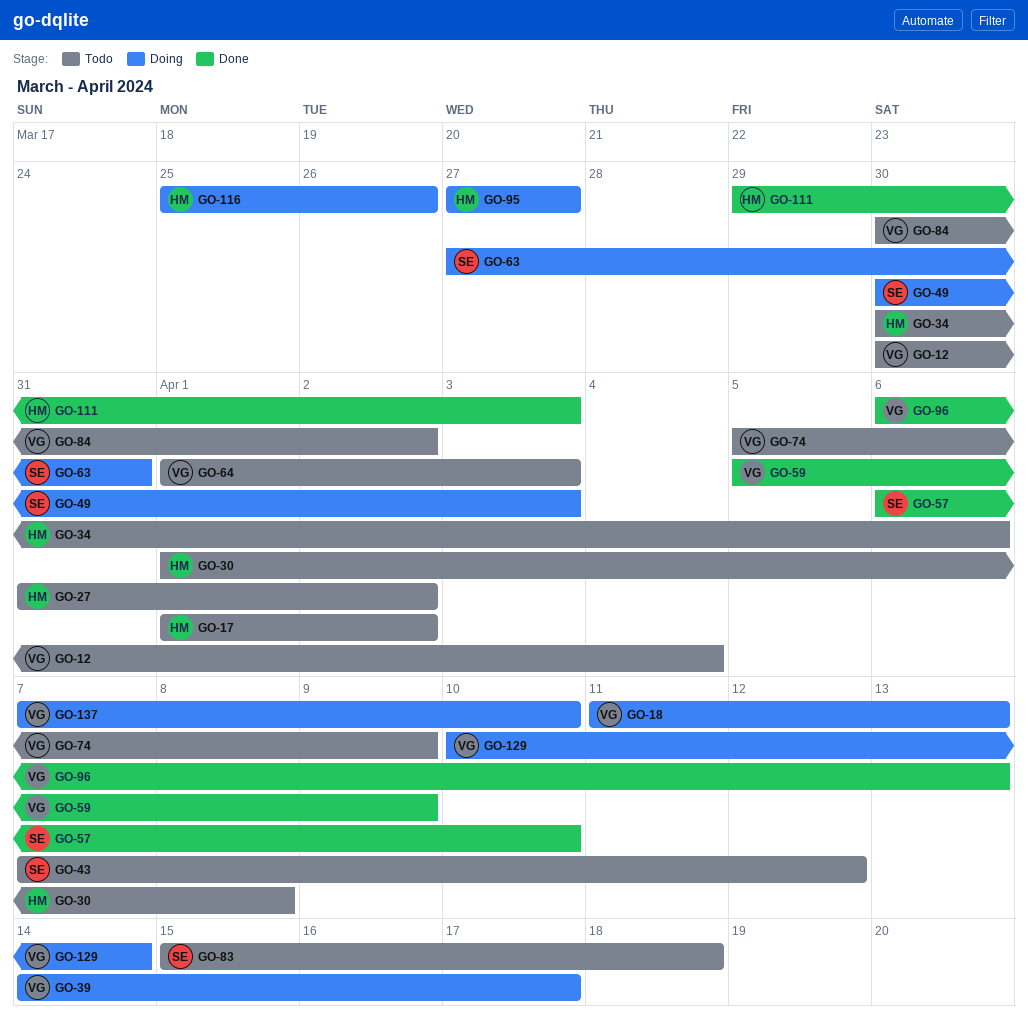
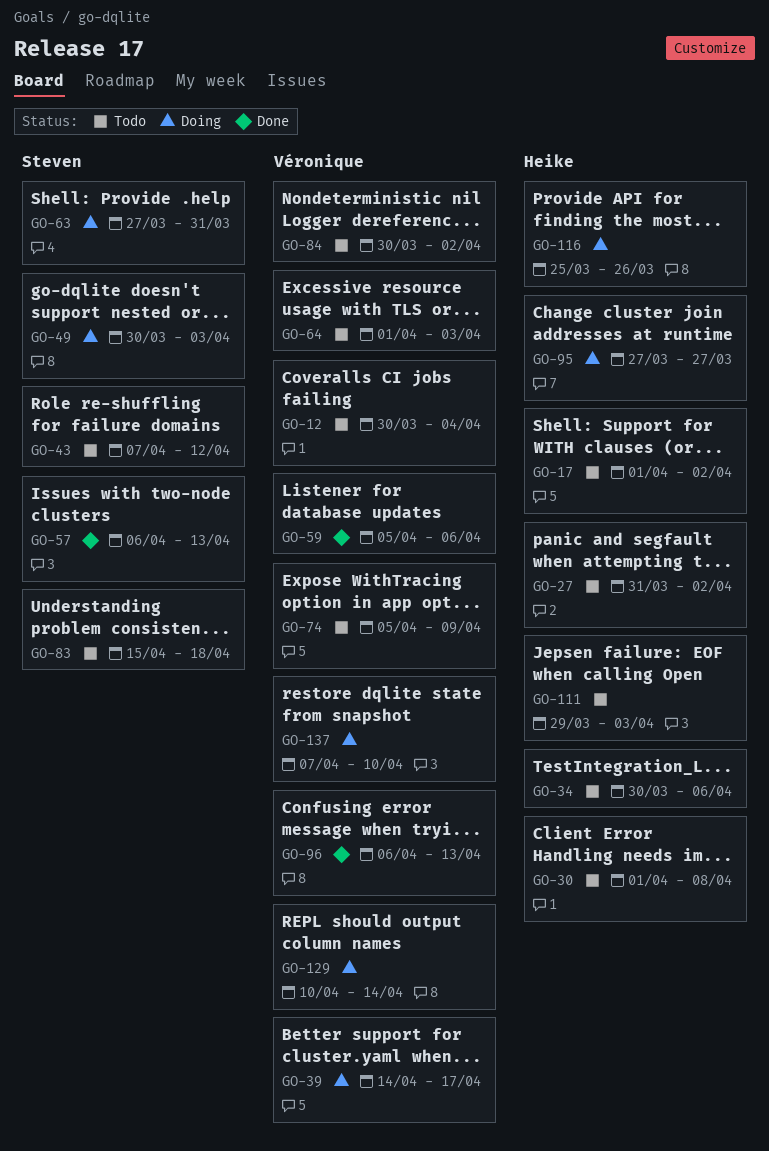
GO-18: present -> none
GO-57, due: Apr 10 -> Apr 13
GO-59, due: Apr 9 -> Apr 6
GO-111, status: Done -> Todo

